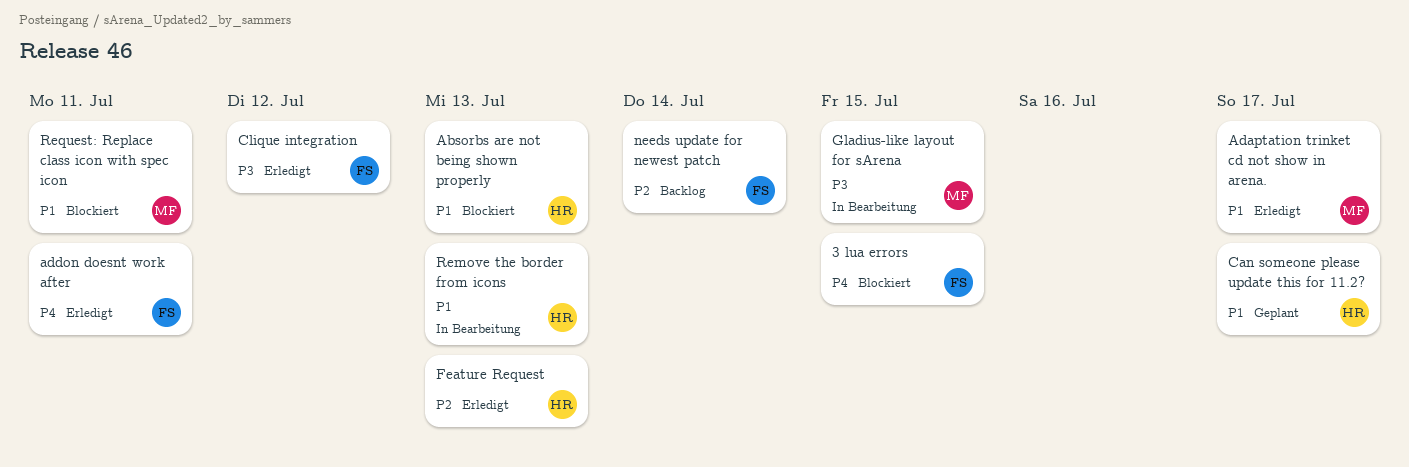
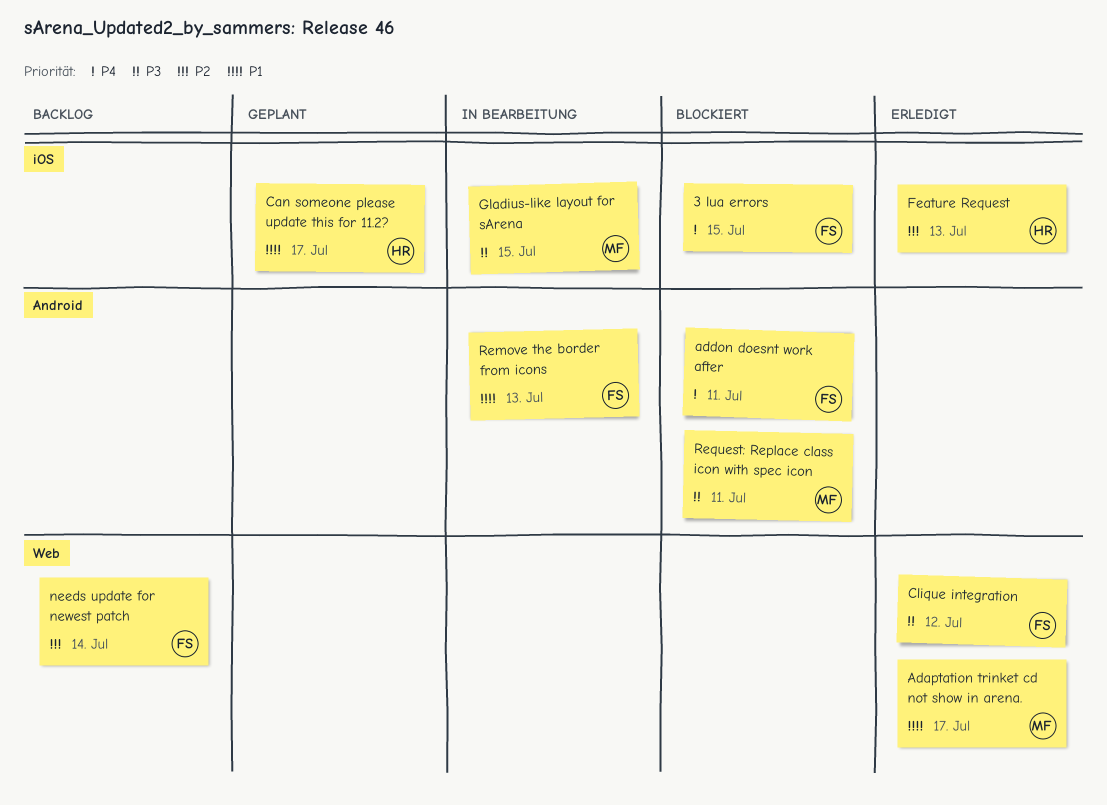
Absorbs are not being shown properly: present -> none
addon doesnt work after, status: Erledigt -> Blockiert
Remove the border from icons, owner: HR -> FS
Request: Replace class icon with spec icon, priority: P1 -> P3

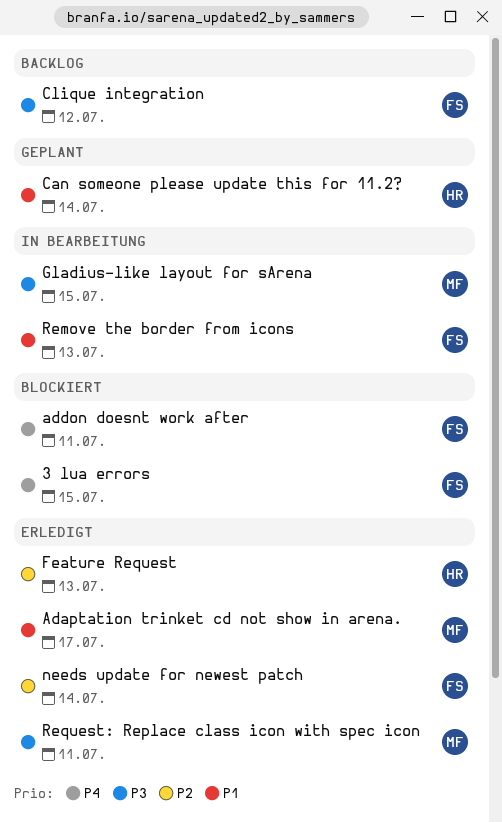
Can someone please update this for 11.2?, due: Jul 17 -> Jul 14
Clique integration, status: Erledigt -> Backlog
needs update for newest patch, status: Backlog -> Erledigt
Request: Replace class icon with spec icon, status: Blockiert -> Erledigt

